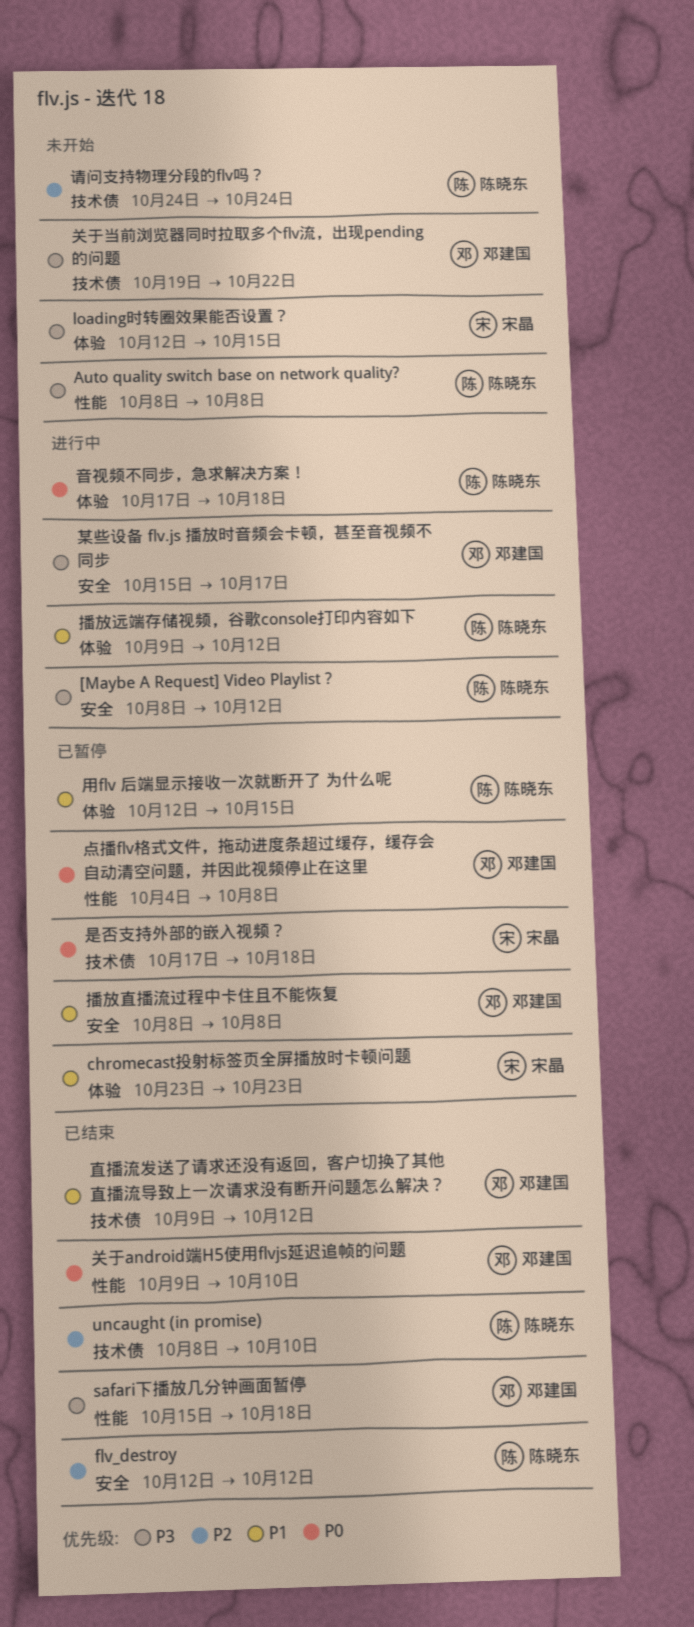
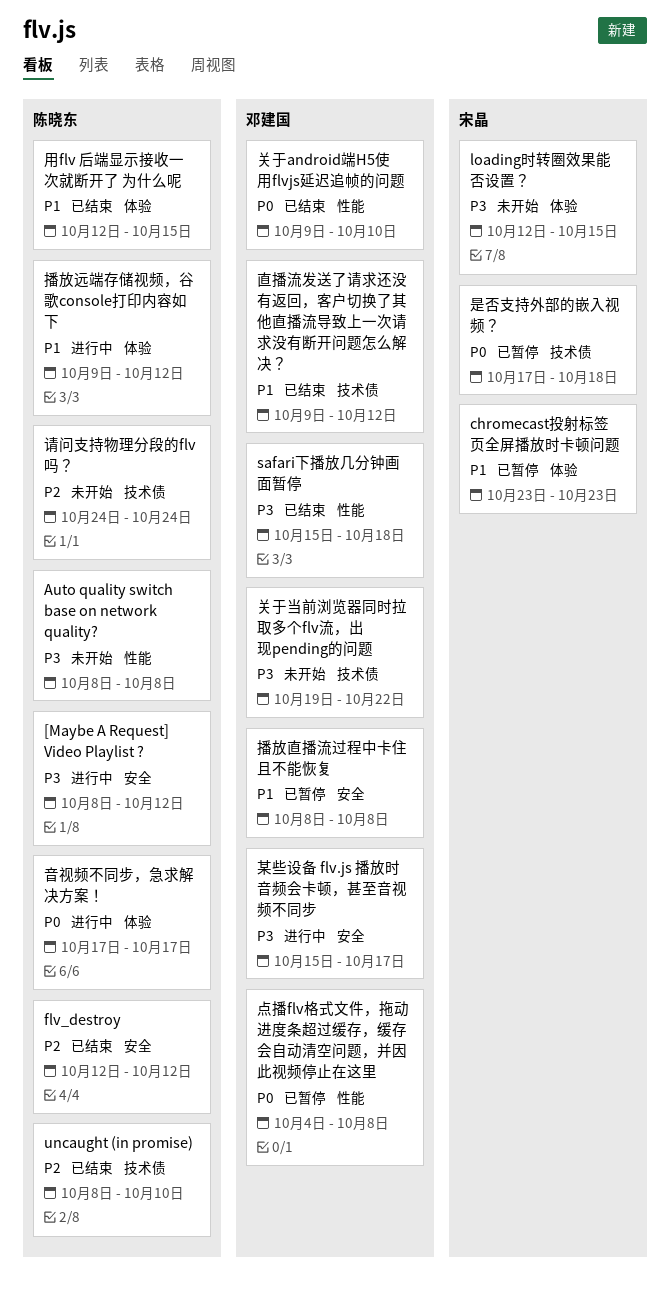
用flv 后端显示接收一次就断开了 为什么呢, status: 已暂停 -> 已结束
音视频不同步，急求解决方案！, due: Oct 18 -> Oct 17

